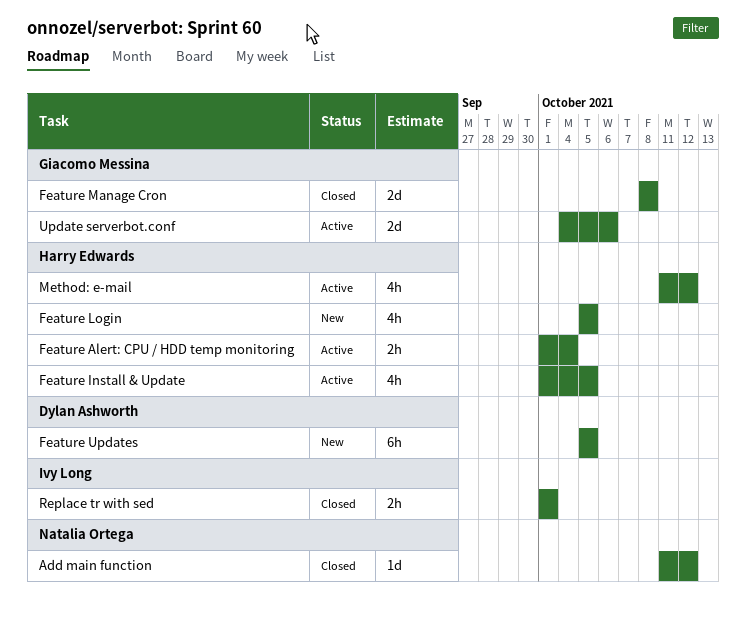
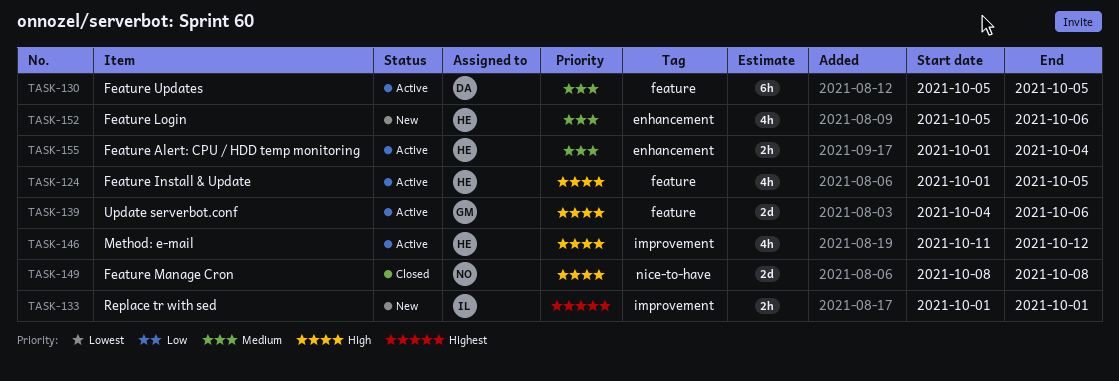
Add main function: present -> none
Feature Login, due: Oct 5 -> Oct 6
Feature Manage Cron, owner: Giacomo Messina -> Natalia Ortega
Feature Updates, status: New -> Active
Replace tr with sed, status: Closed -> New

